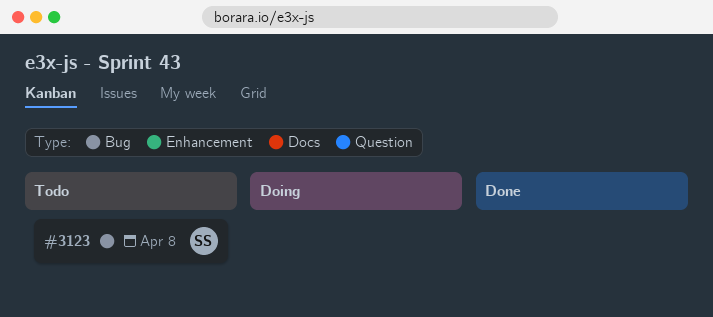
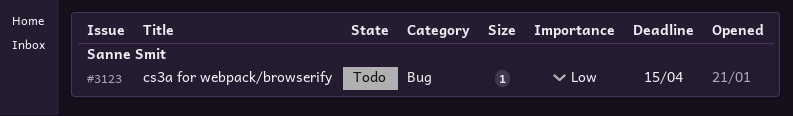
#3123, due: Apr 8 -> Apr 15

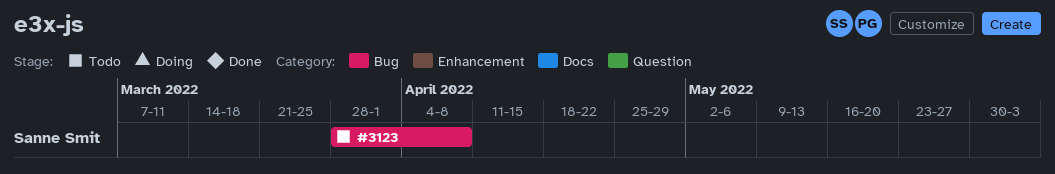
#3123, due: Apr 15 -> Apr 8

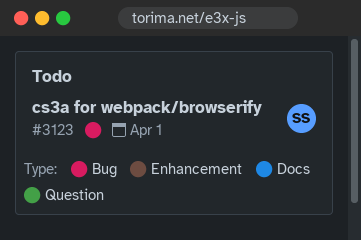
#3123, due: Apr 8 -> Apr 1

